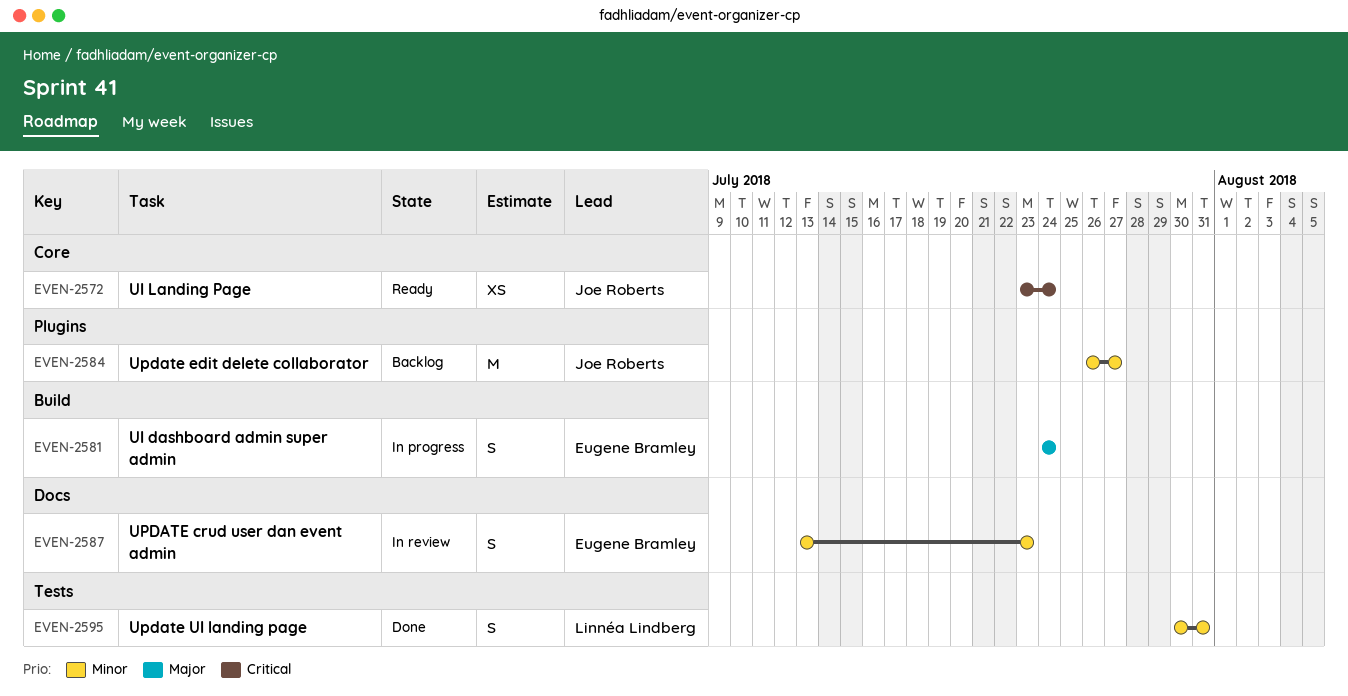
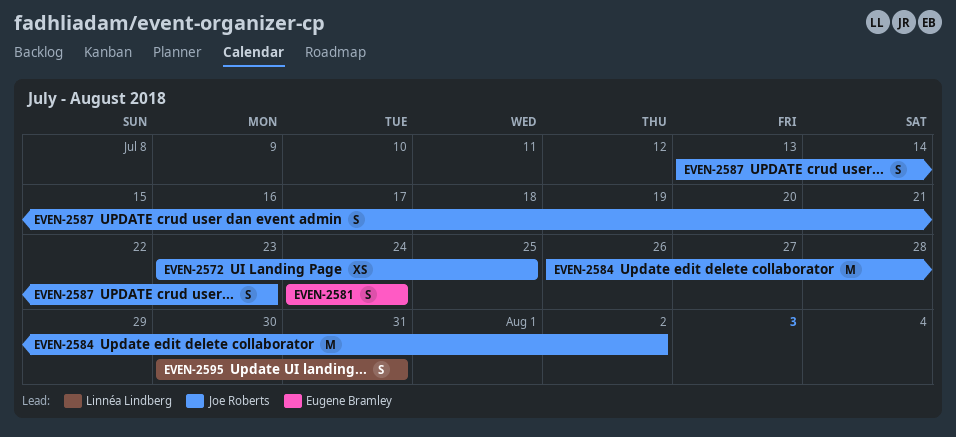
EVEN-2572, due: Jul 24 -> Jul 25
EVEN-2584, due: Jul 27 -> Aug 2
EVEN-2587, owner: Eugene Bramley -> Joe Roberts

